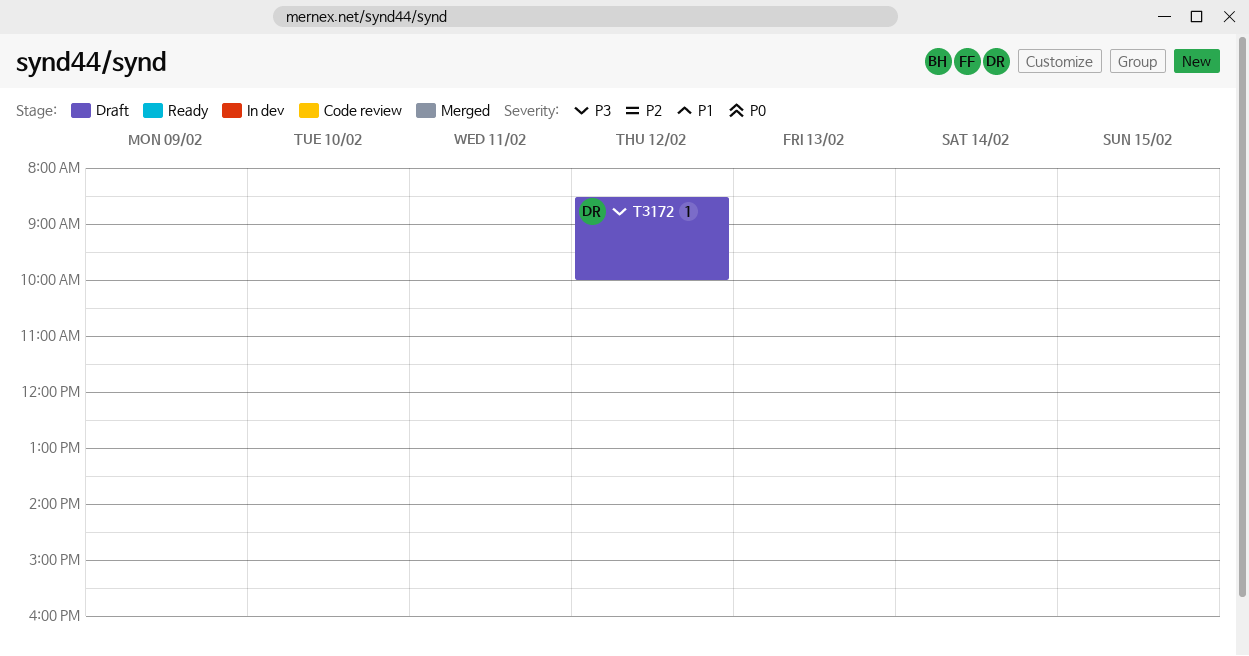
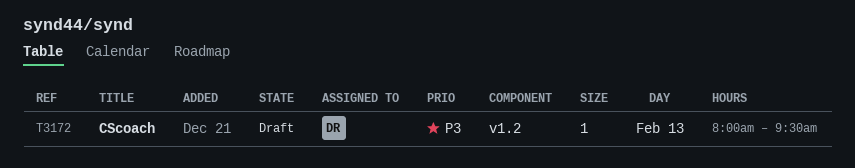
T3172, day: Feb 12 -> Feb 13
T3172, begins: 08:30 -> 08:00
T3172, ends: 10:00 -> 09:30

